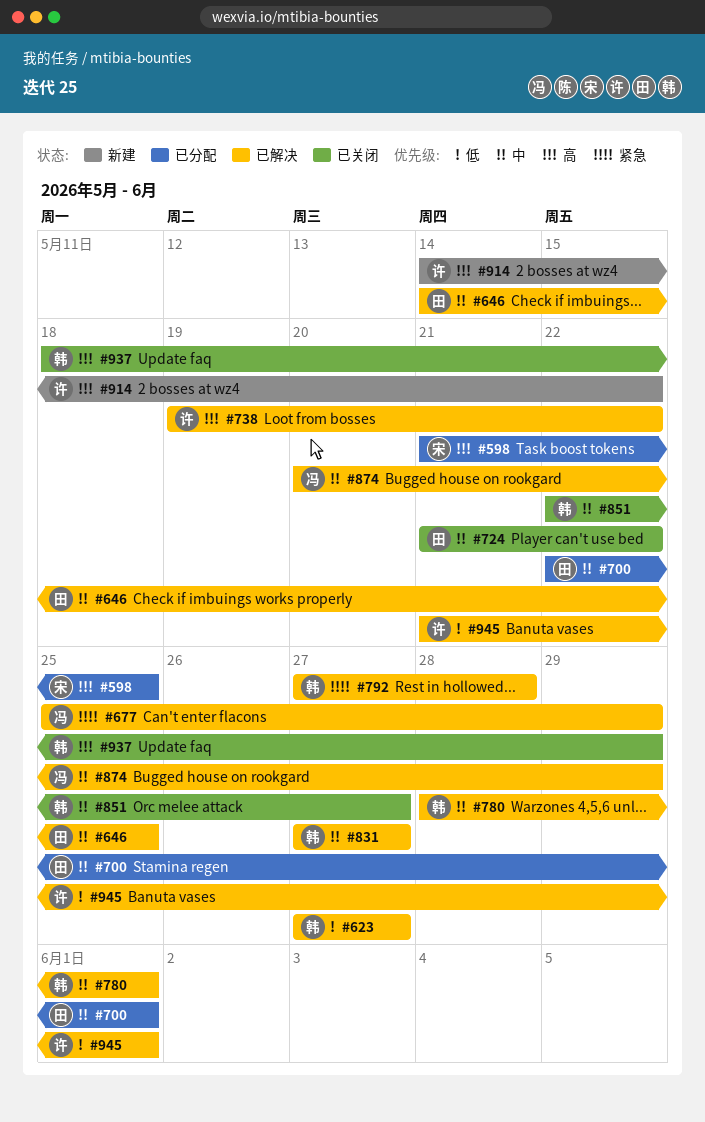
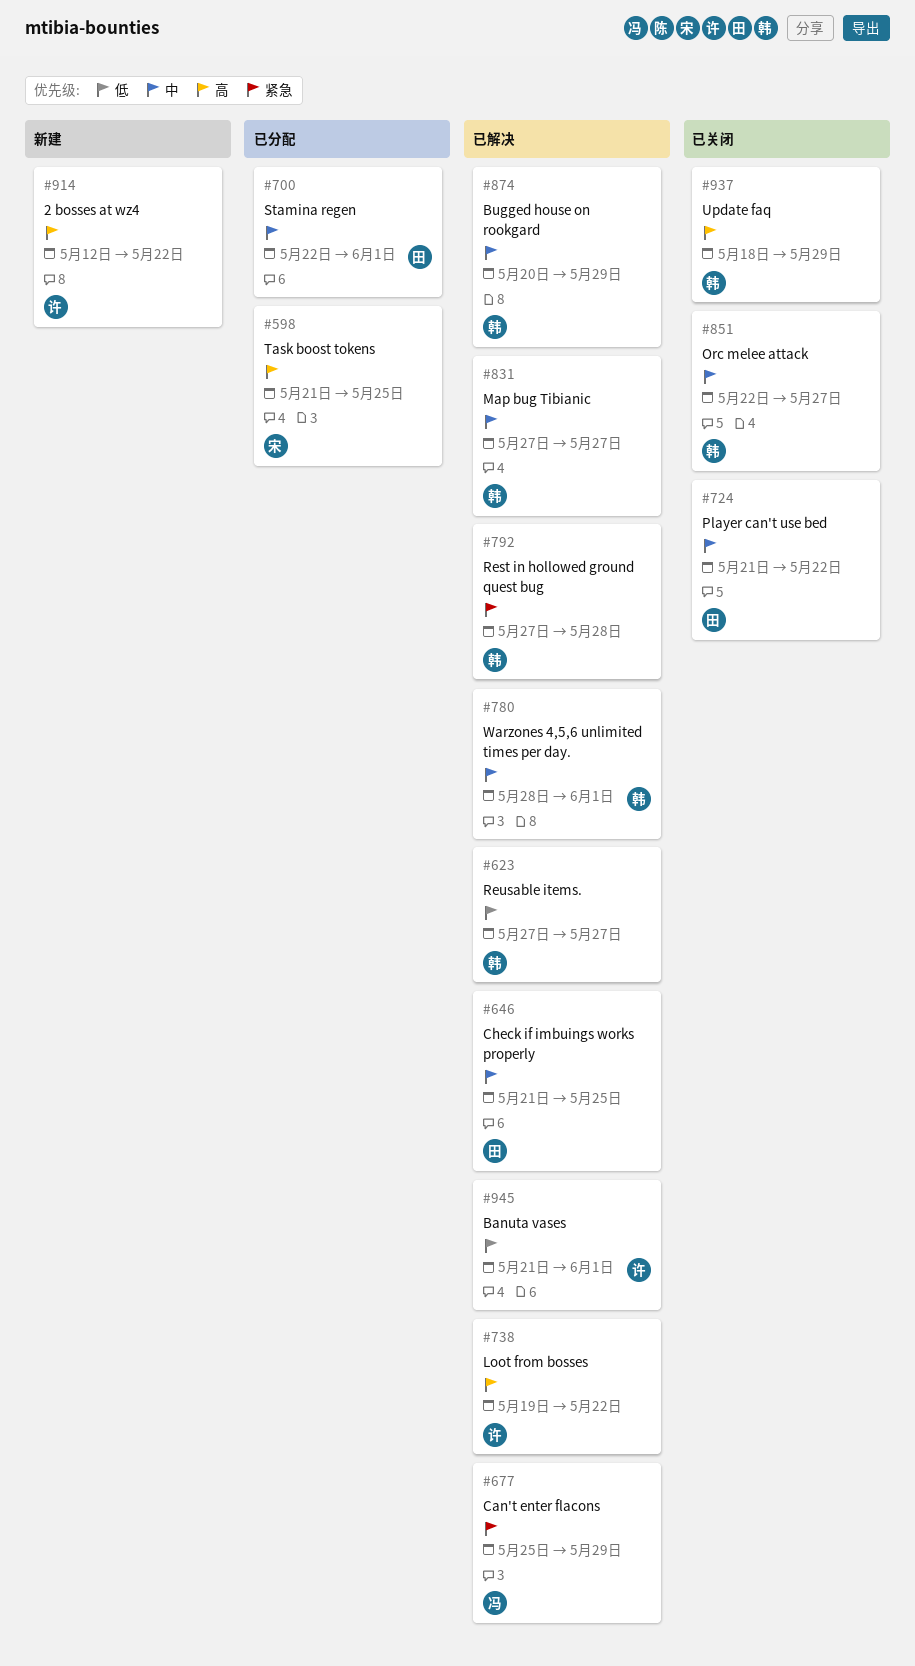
#646, start: May 14 -> May 21
#874, owner: 冯 -> 韩
#914, start: May 14 -> May 12

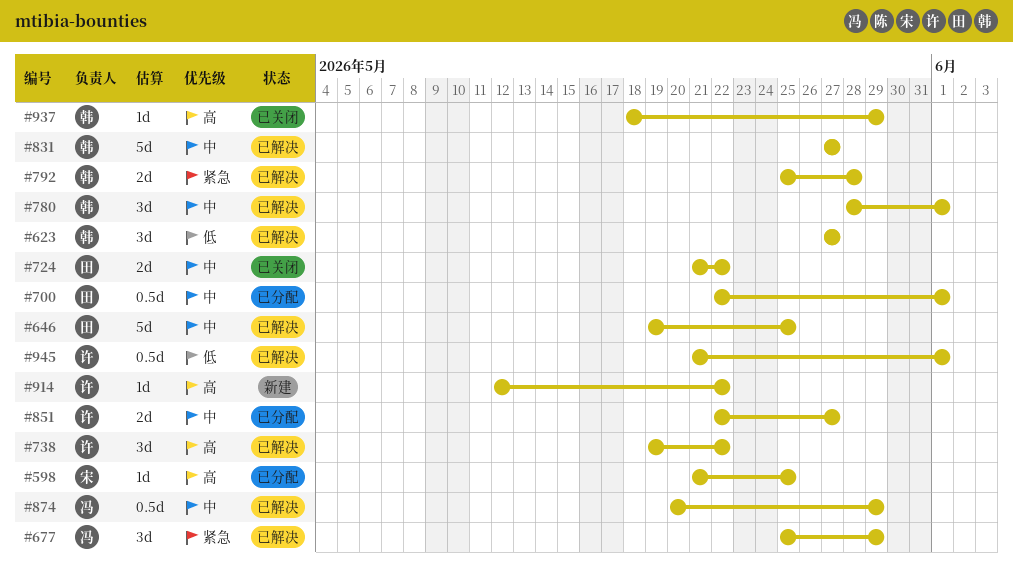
#646, start: May 21 -> May 19
#792, start: May 27 -> May 25
#851, status: 已关闭 -> 已分配
#851, owner: 韩 -> 许
#874, owner: 韩 -> 冯

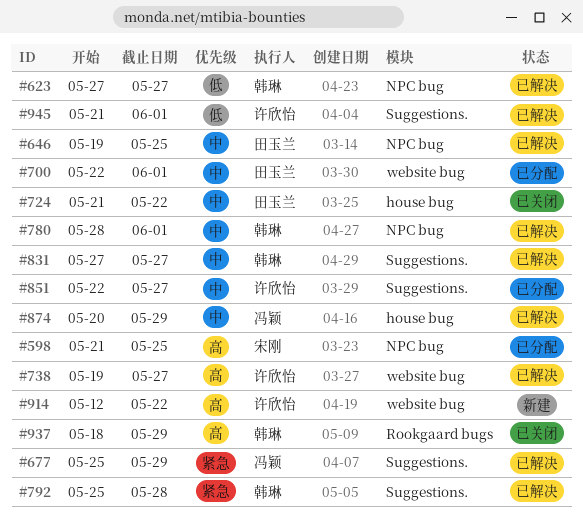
#738, due: May 22 -> May 27

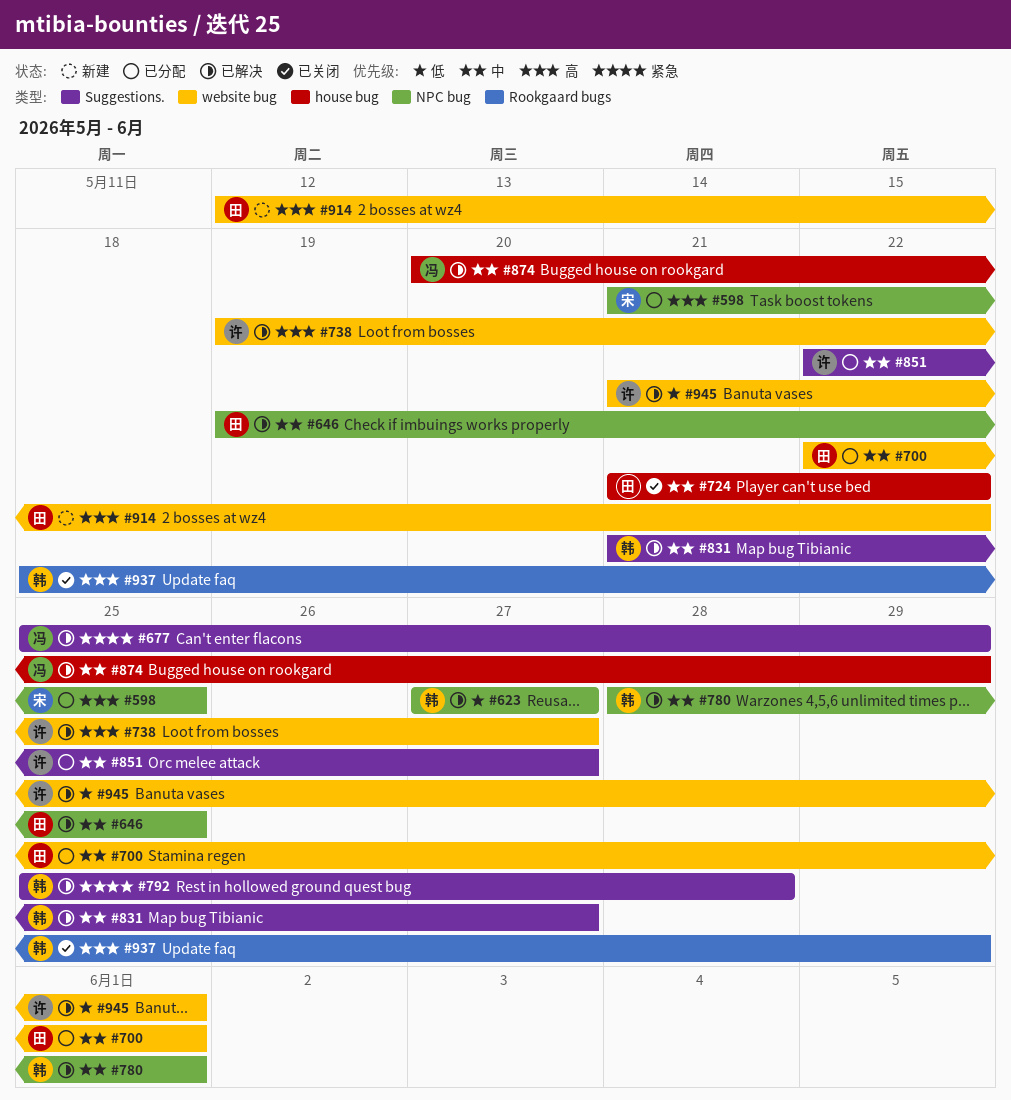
#831, start: May 27 -> May 21
#914, owner: 许欣怡 -> 田玉兰
#945, label: Suggestions. -> website bug

